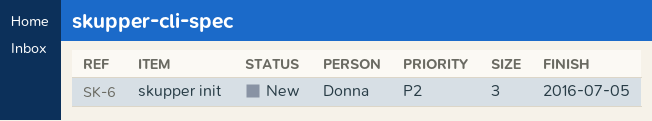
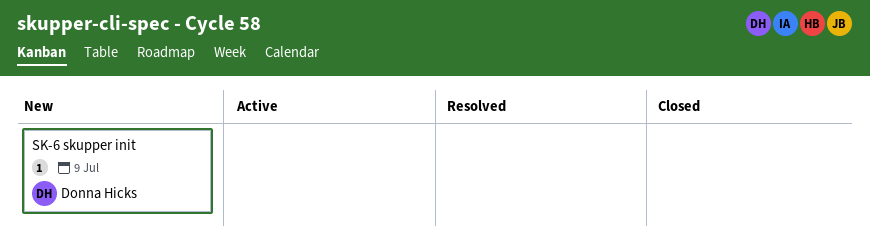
SK-6, estimate: 3 -> 1
SK-6, due: Jul 5 -> Jul 9

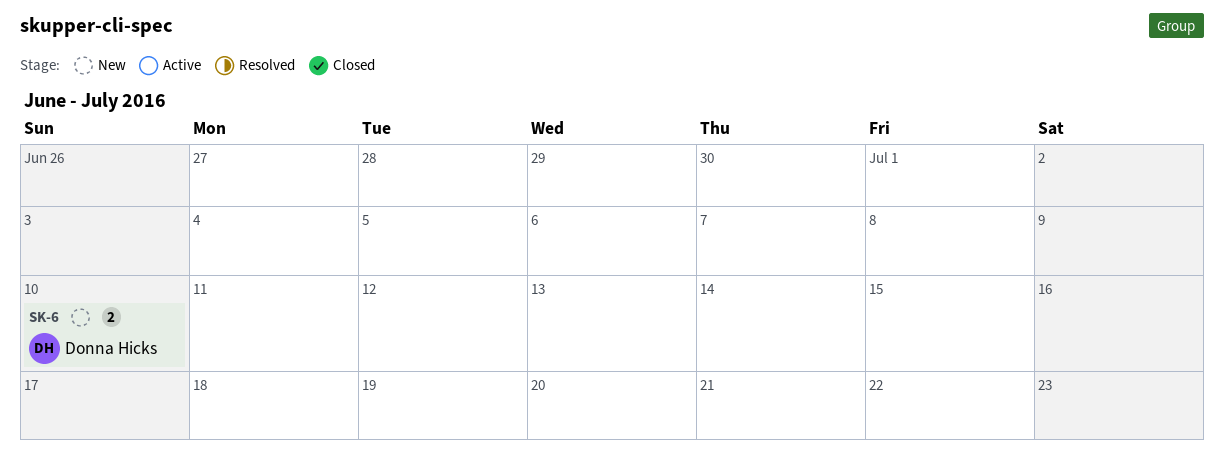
SK-6, estimate: 1 -> 2
SK-6, due: Jul 9 -> Jul 10

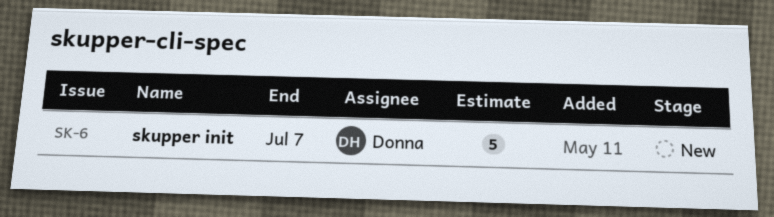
SK-6, estimate: 2 -> 5
SK-6, due: Jul 10 -> Jul 7

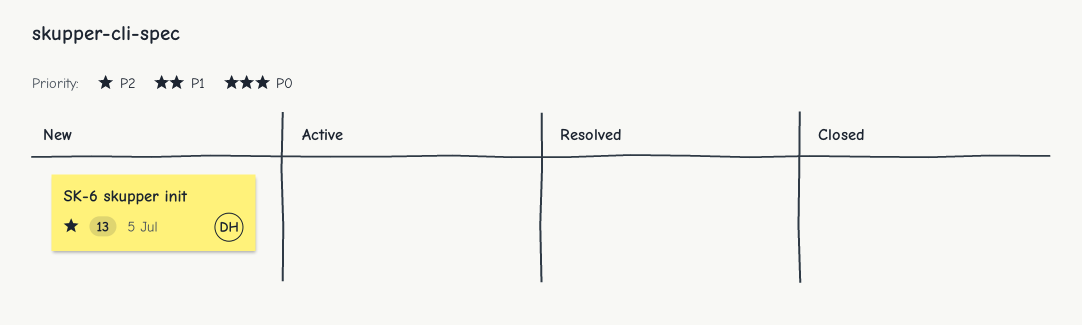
SK-6, estimate: 5 -> 13
SK-6, due: Jul 7 -> Jul 5

